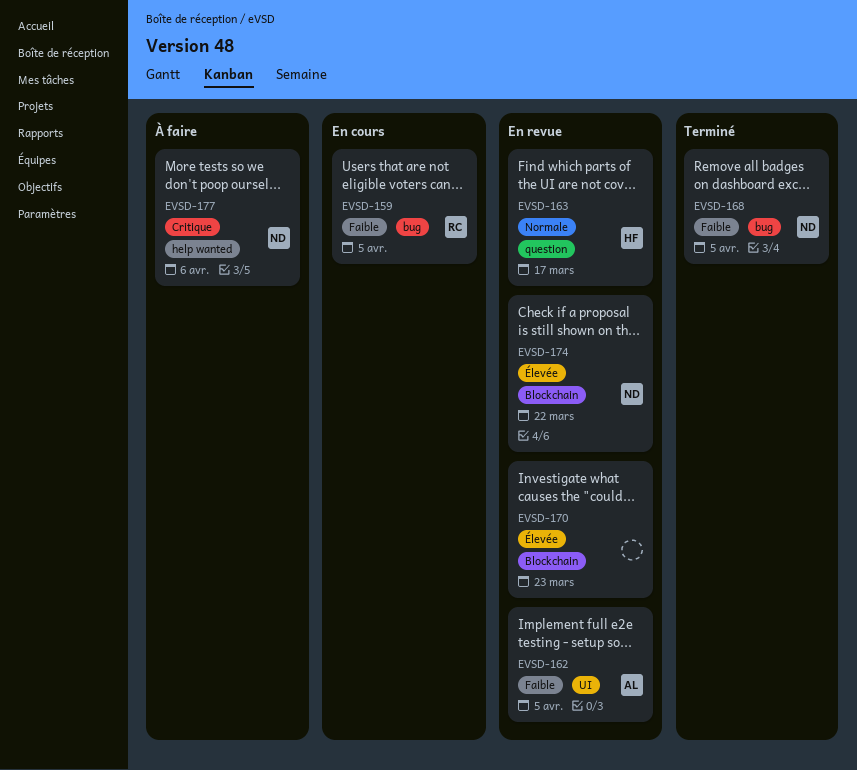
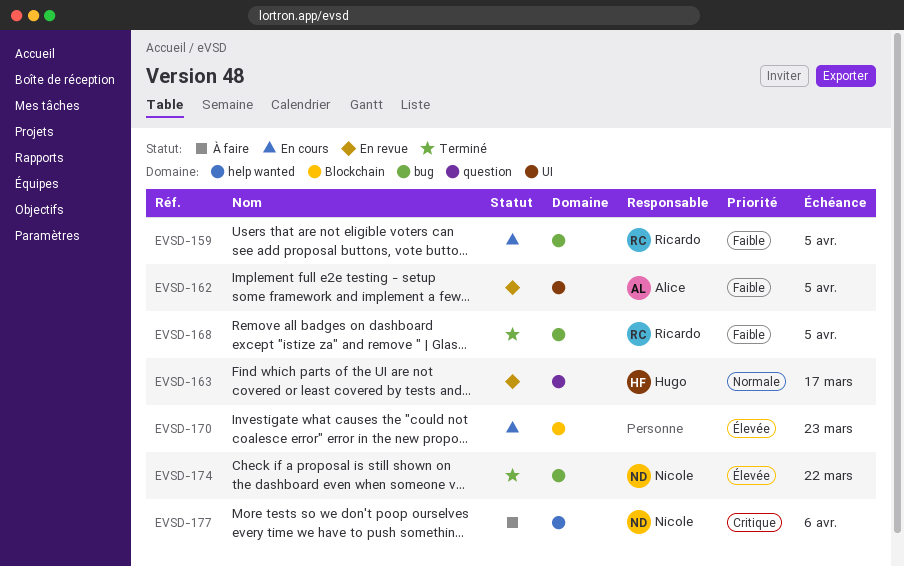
EVSD-168, owner: Nicole -> Ricardo
EVSD-170, status: En revue -> En cours
EVSD-174, status: En revue -> Terminé
EVSD-174, label: Blockchain -> bug

